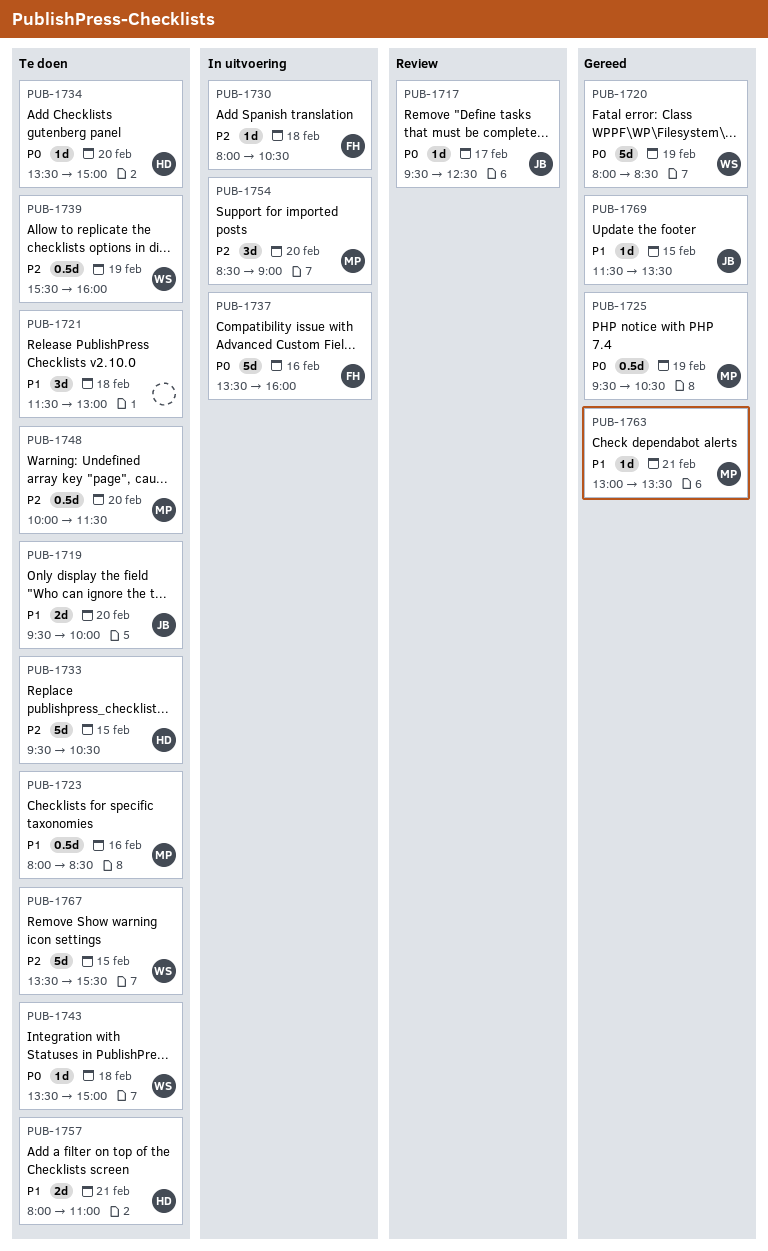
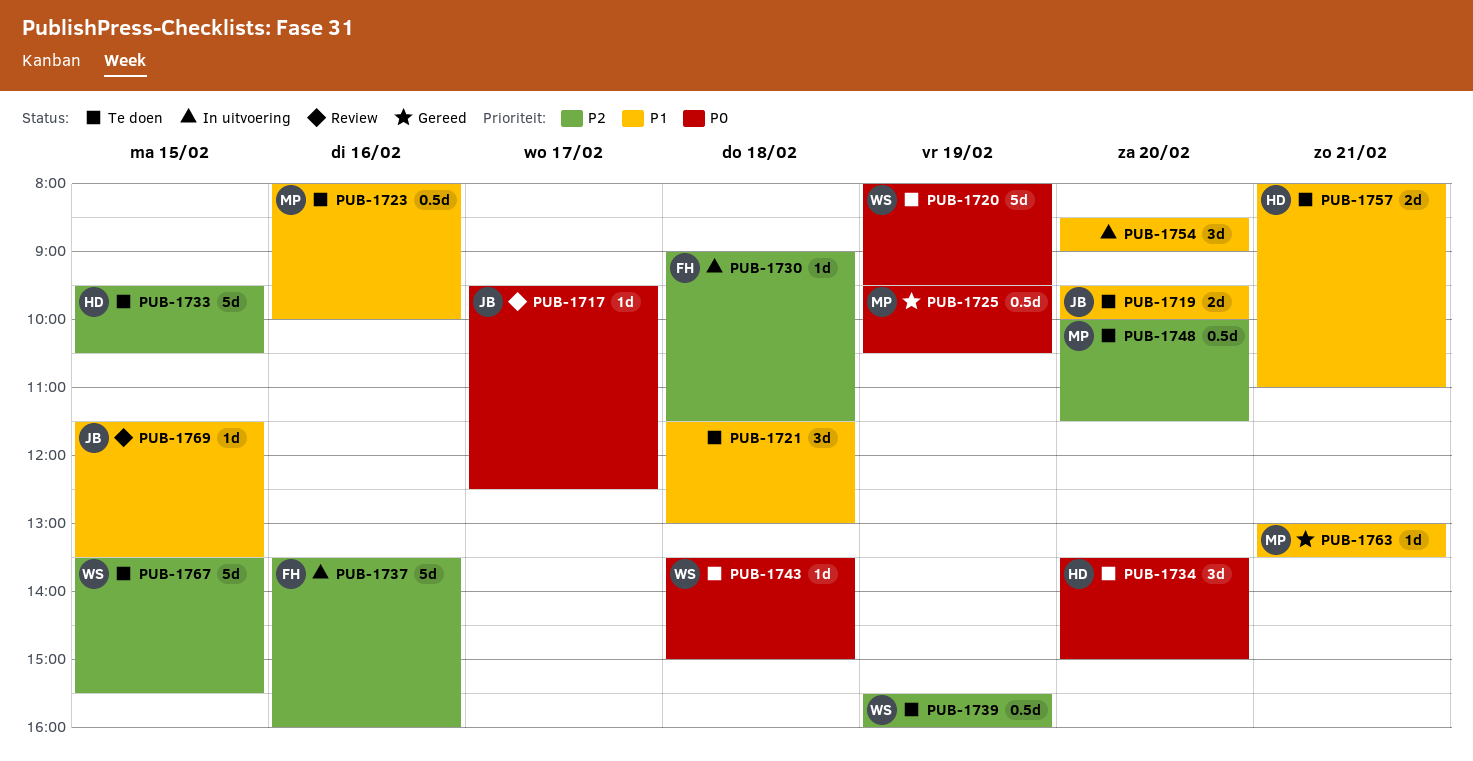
PUB-1720, status: Gereed -> Te doen
PUB-1720, ends: 08:30 -> 09:30
PUB-1723, ends: 08:30 -> 10:00
PUB-1730, begins: 08:00 -> 09:00
PUB-1730, ends: 10:30 -> 11:30
PUB-1734, estimate: 1d -> 3d
PUB-1737, priority: P0 -> P2
PUB-1754, owner: MP -> none
PUB-1754, priority: P2 -> P1
PUB-1769, status: Gereed -> Review

